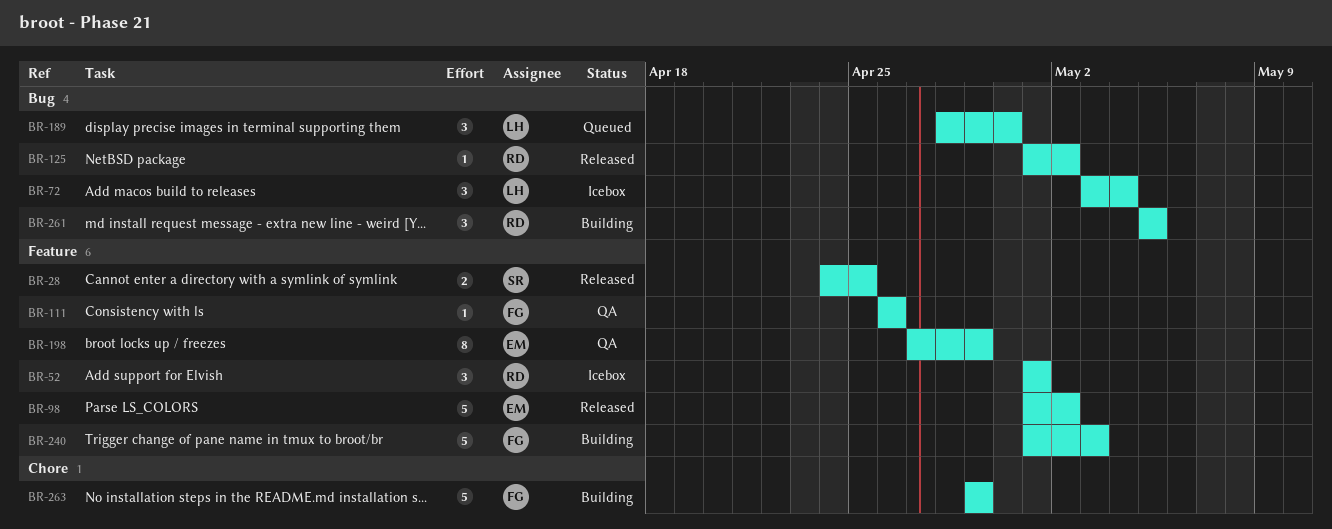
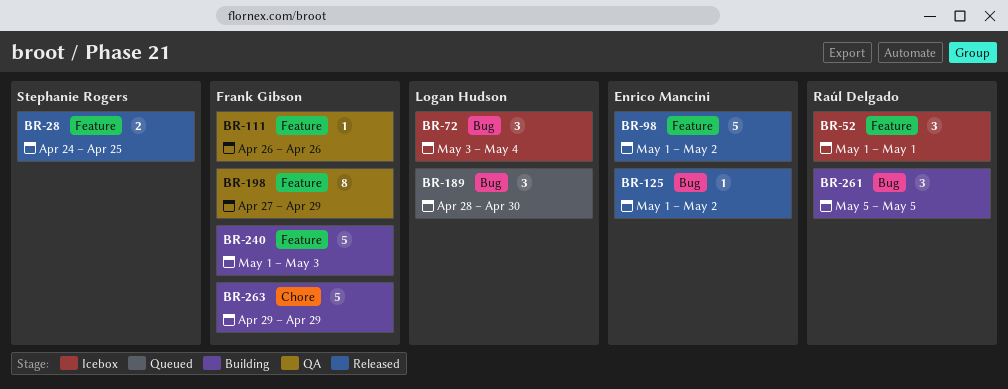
BR-125, owner: Raúl Delgado -> Enrico Mancini
BR-198, owner: Enrico Mancini -> Frank Gibson

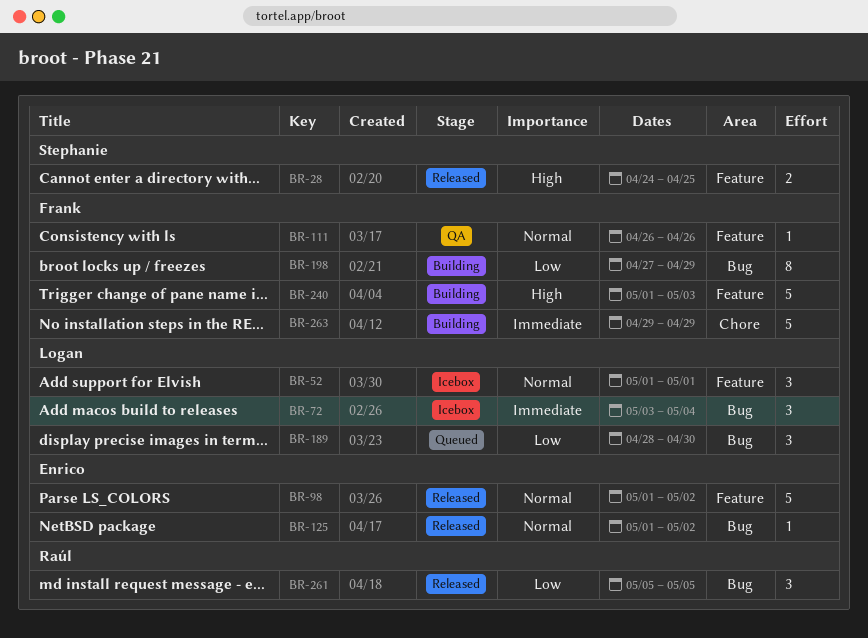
BR-52, owner: Raúl Delgado -> Logan Hudson
BR-198, status: QA -> Building
BR-198, label: Feature -> Bug
BR-261, status: Building -> Released

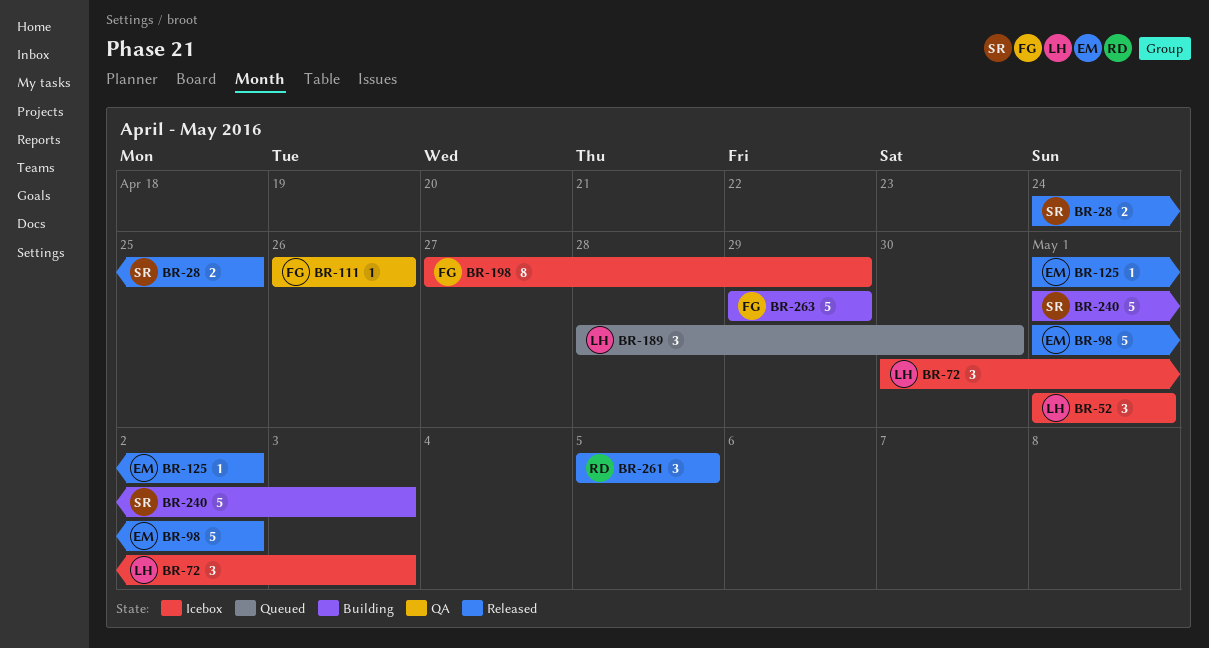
BR-72, start: May 3 -> Apr 30
BR-72, due: May 4 -> May 3
BR-198, status: Building -> Icebox
BR-240, owner: Frank -> Stephanie

